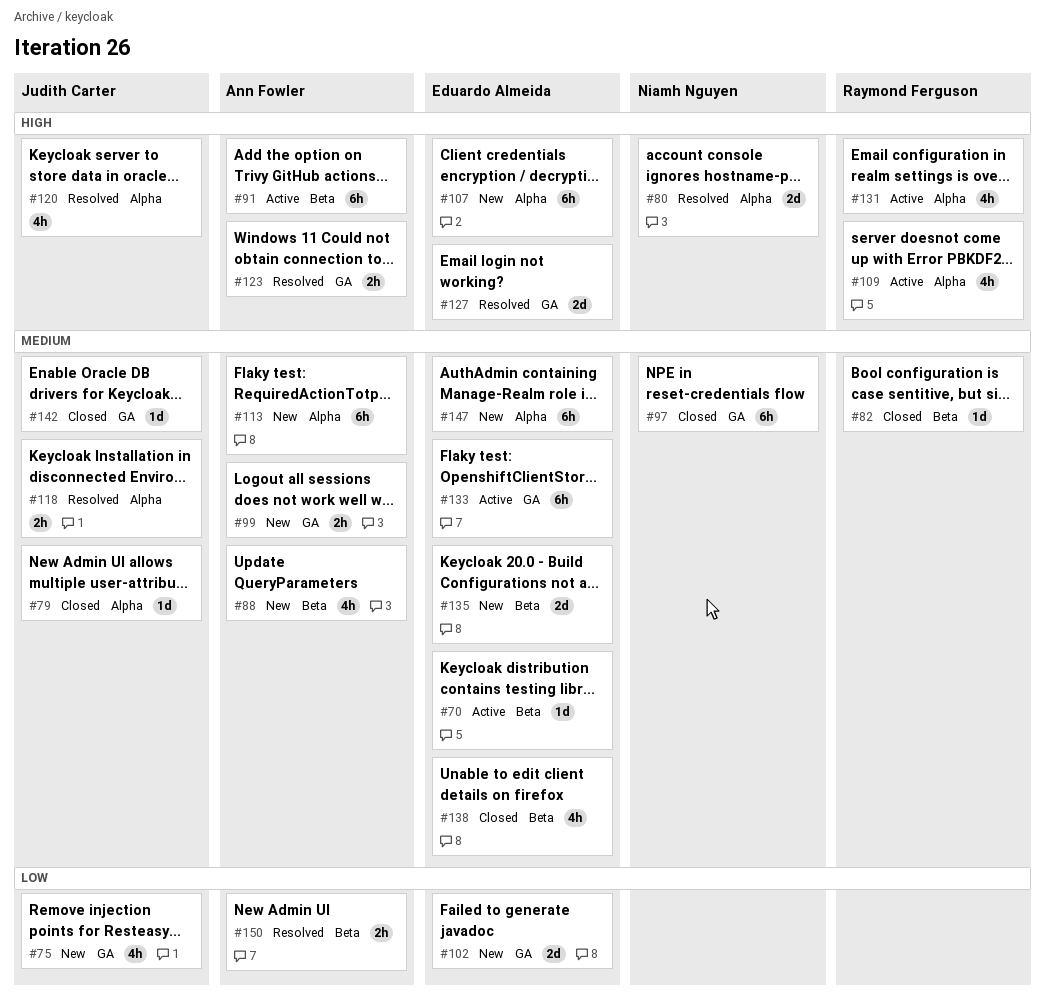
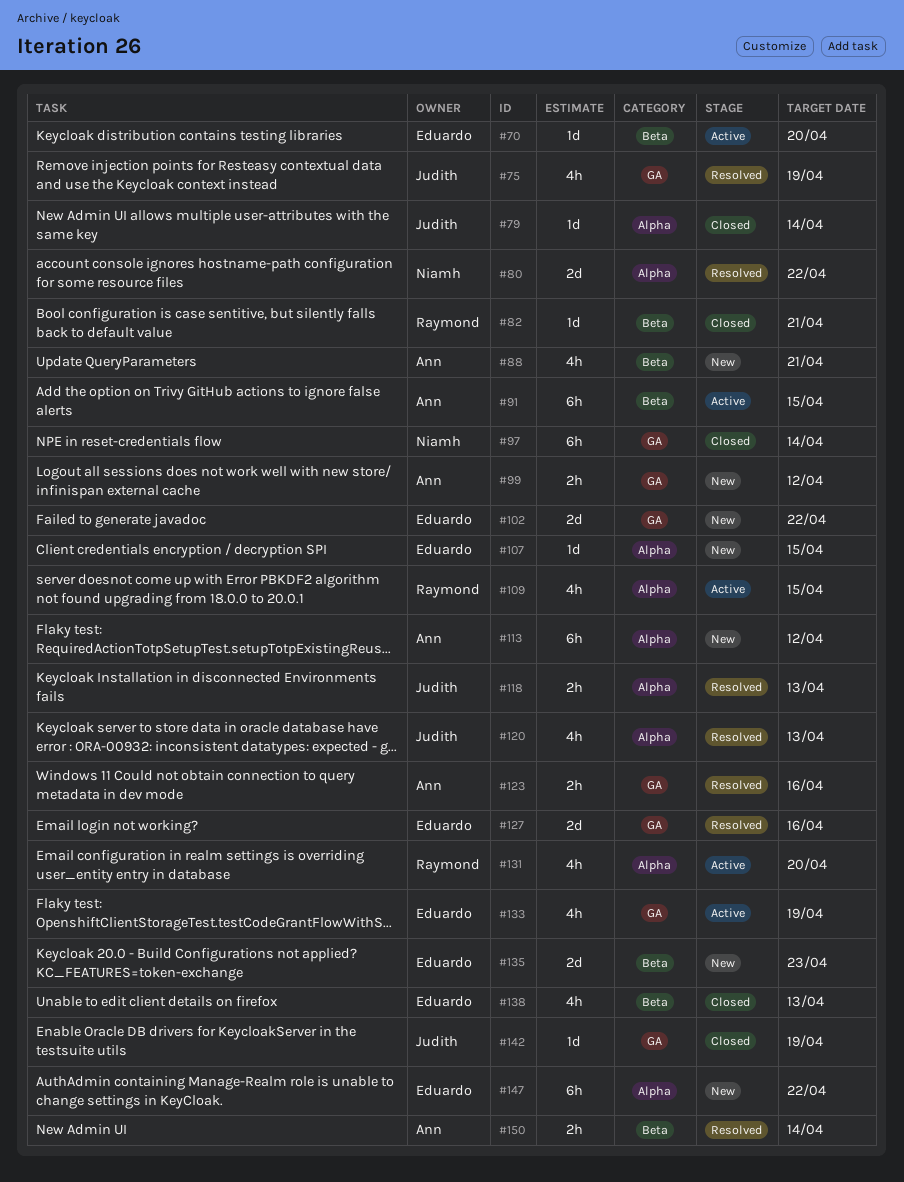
#75, status: New -> Resolved
#107, estimate: 6h -> 1d
#133, estimate: 6h -> 4h

